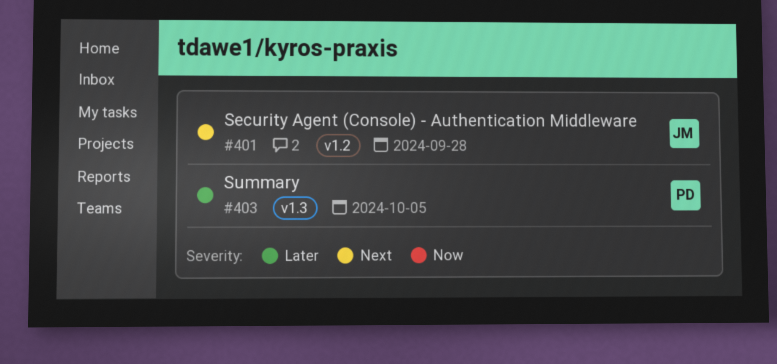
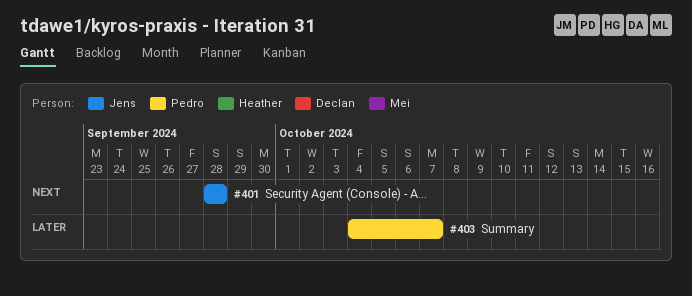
#403, due: Oct 5 -> Oct 7

